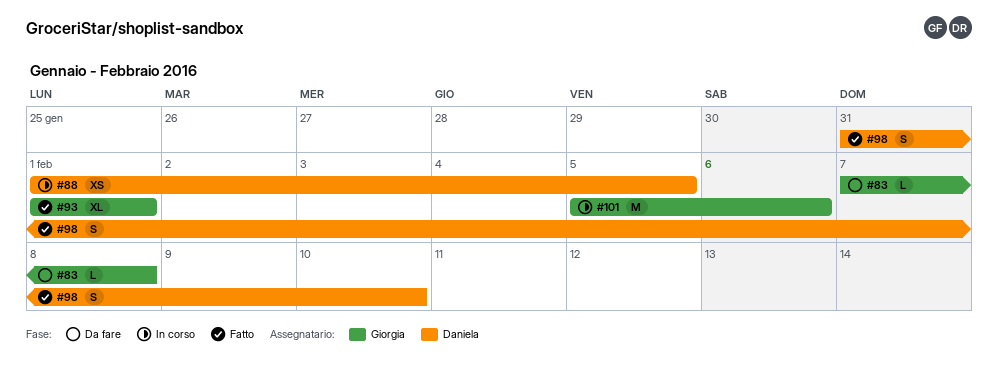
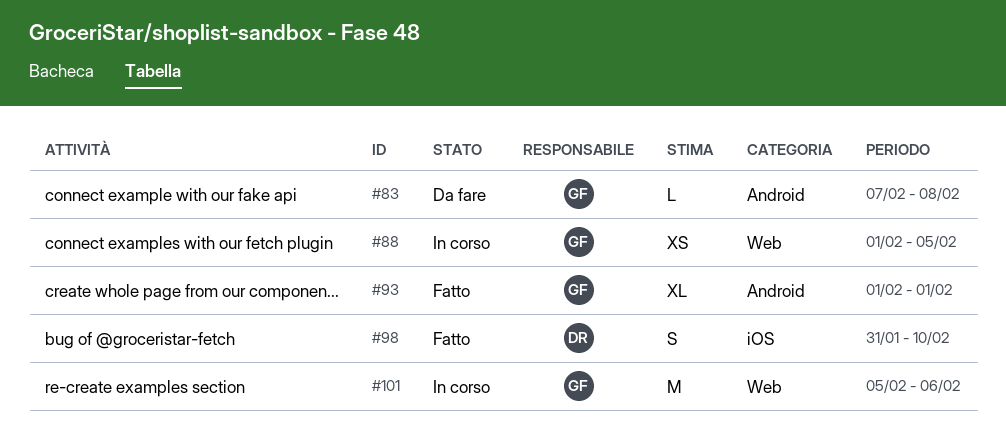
#88, owner: Daniela -> Giorgia

